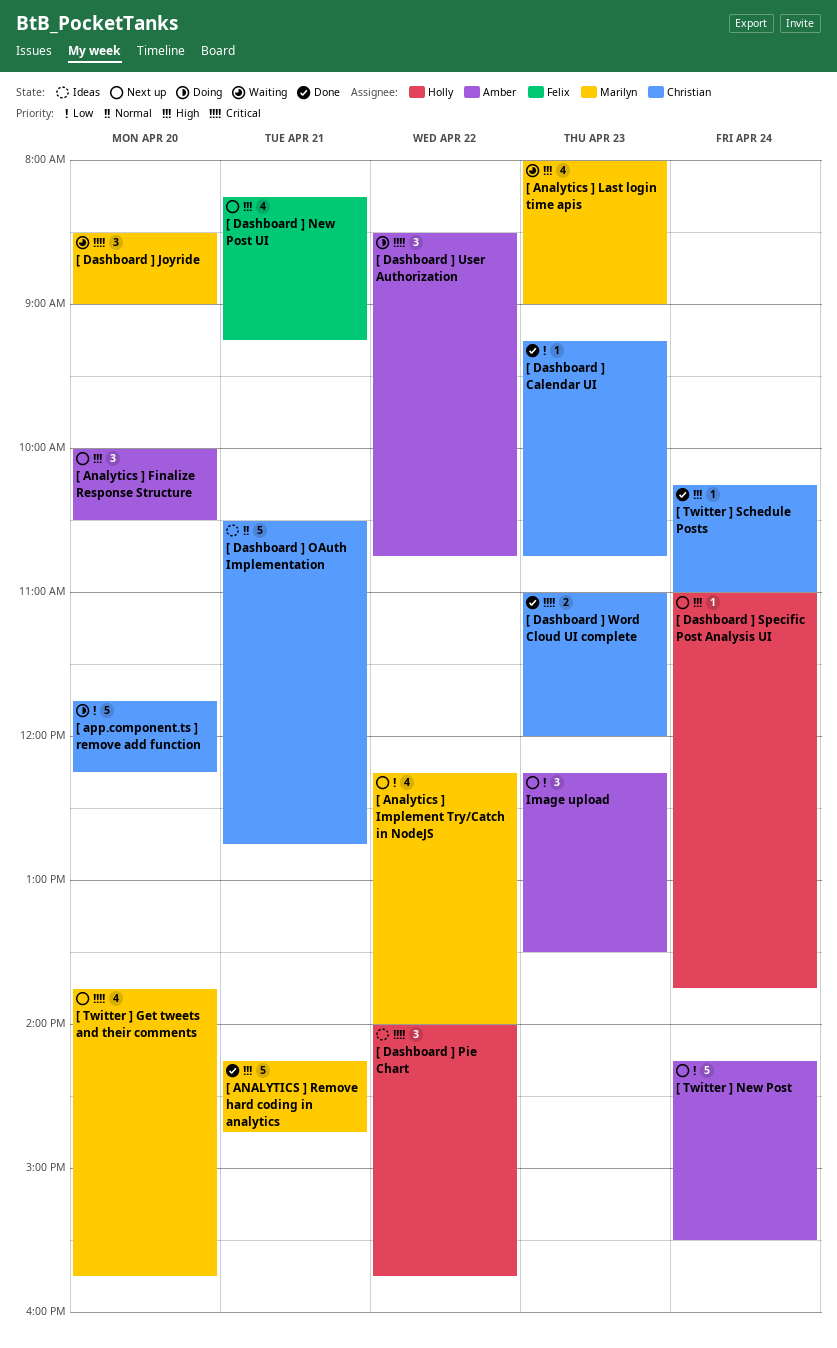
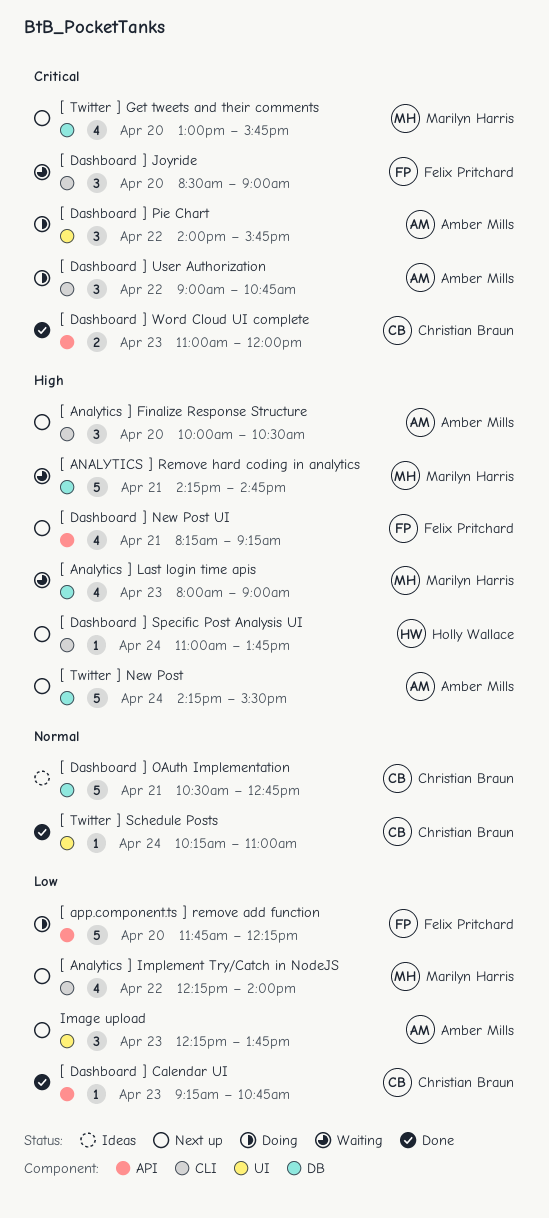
[ ANALYTICS ] Remove hard coding in analytics, status: Done -> Waiting
[ app.component.ts ] remove add function, owner: Christian Braun -> Felix Pritchard
[ Dashboard ] Joyride, owner: Marilyn Harris -> Felix Pritchard
[ Dashboard ] Pie Chart, status: Ideas -> Doing
[ Dashboard ] Pie Chart, owner: Holly Wallace -> Amber Mills
[ Dashboard ] User Authorization, begins: 08:30 -> 09:00
[ Twitter ] Get tweets and their comments, begins: 13:45 -> 13:00
[ Twitter ] New Post, priority: Low -> High
[ Twitter ] Schedule Posts, priority: High -> Normal
Image upload, ends: 13:30 -> 13:45

